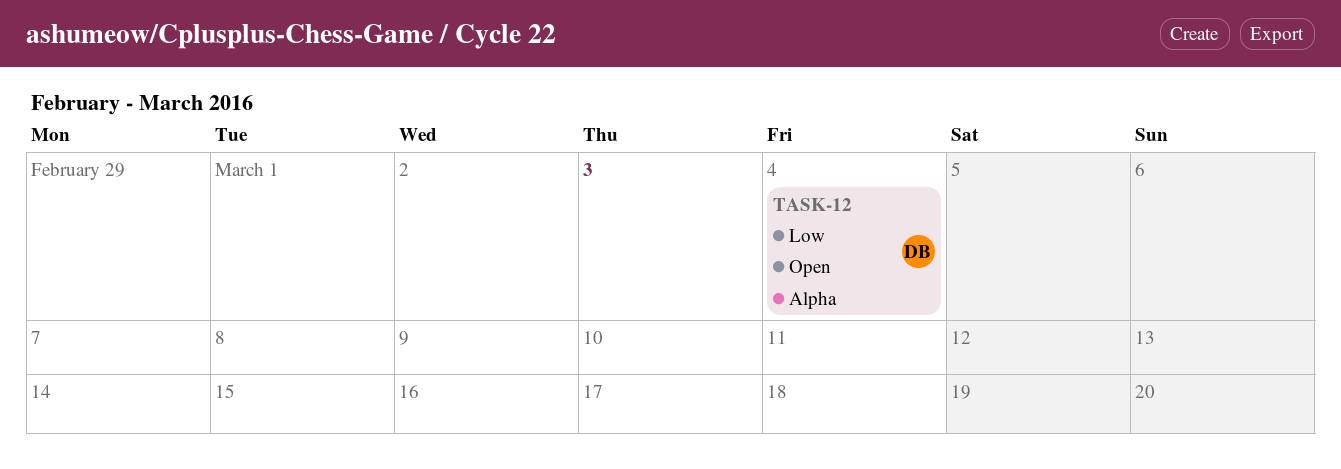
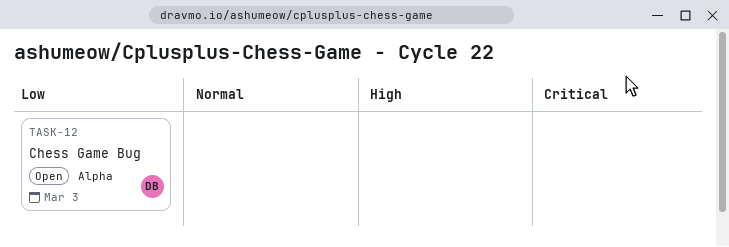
TASK-12, due: Mar 4 -> Mar 3

